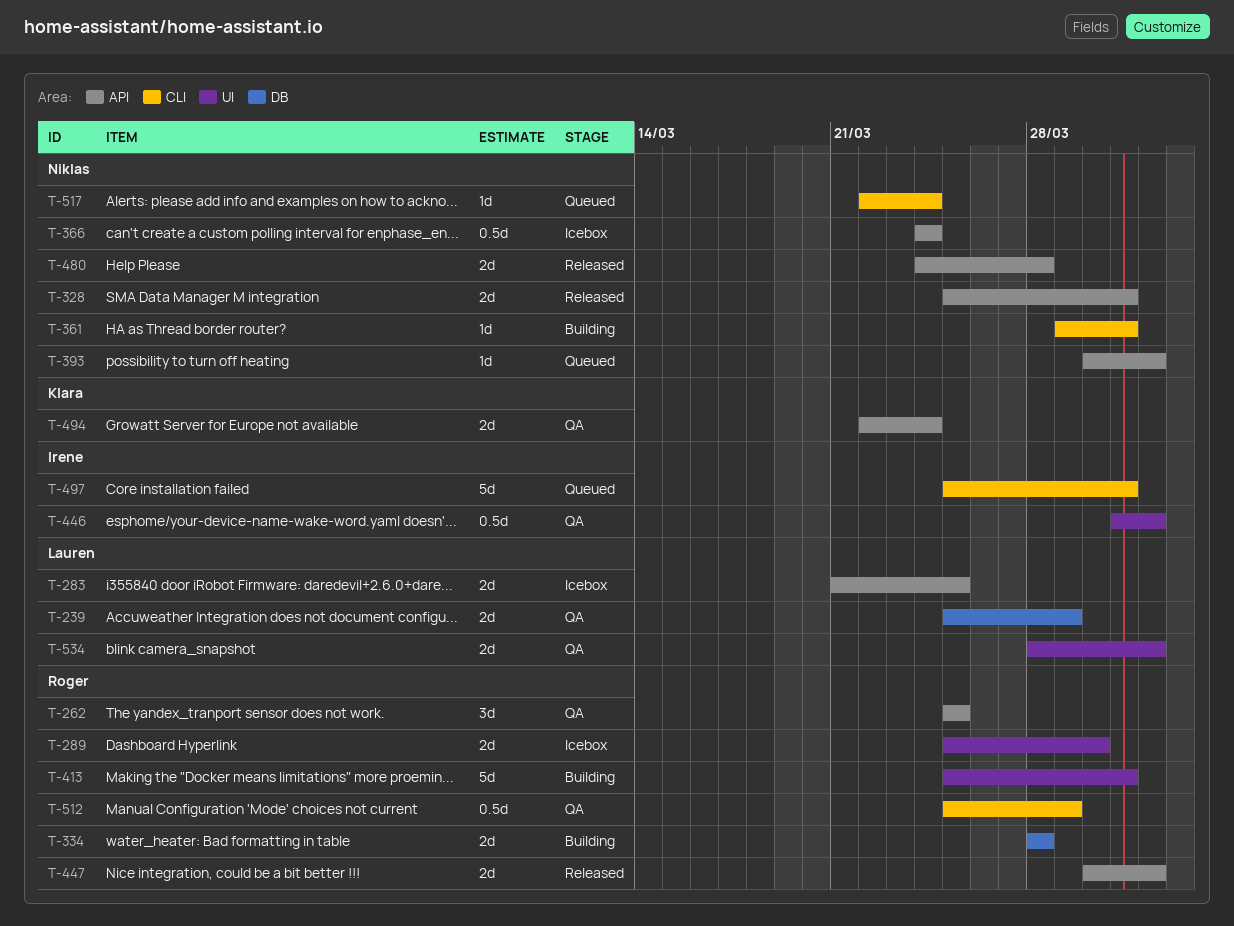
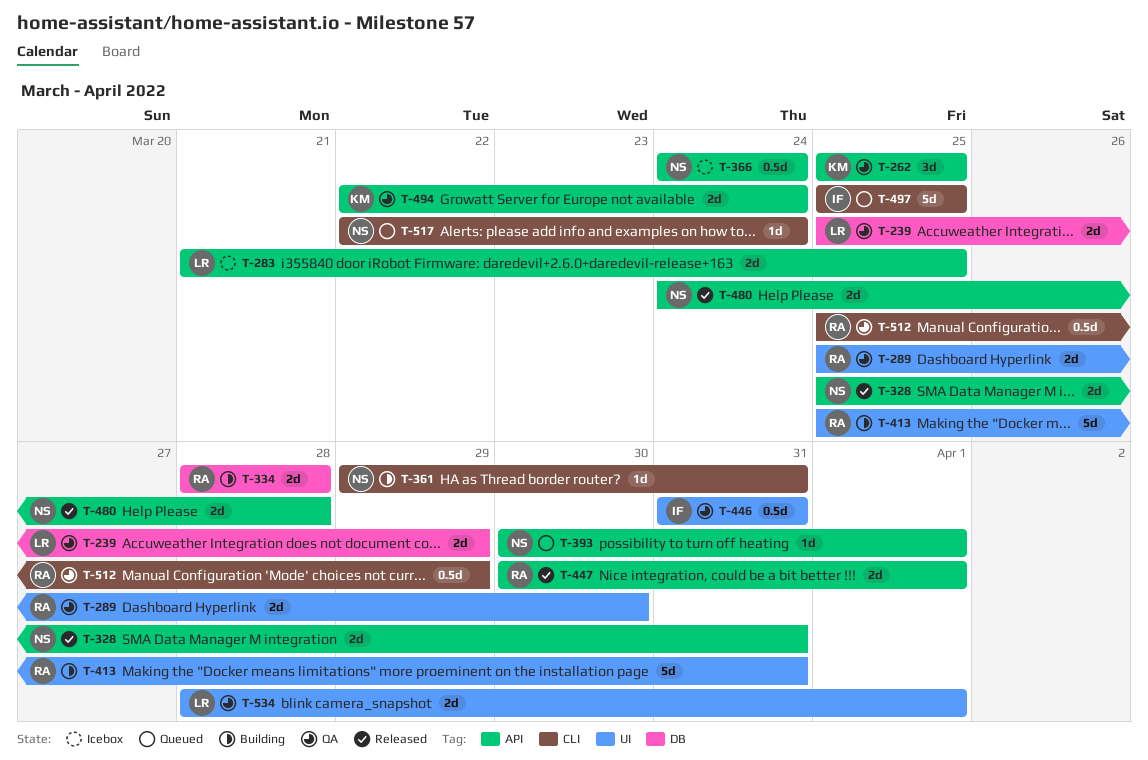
T-262, owner: Roger -> Klara
T-289, status: Icebox -> QA
T-446, due: Apr 1 -> Mar 31
T-497, due: Mar 31 -> Mar 25

